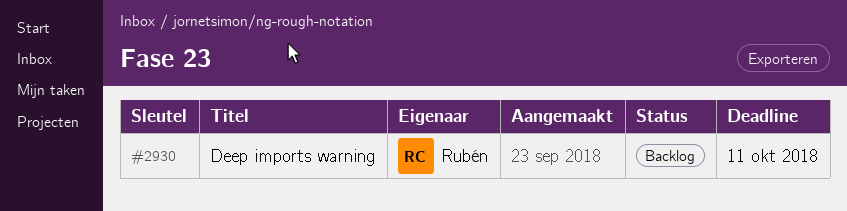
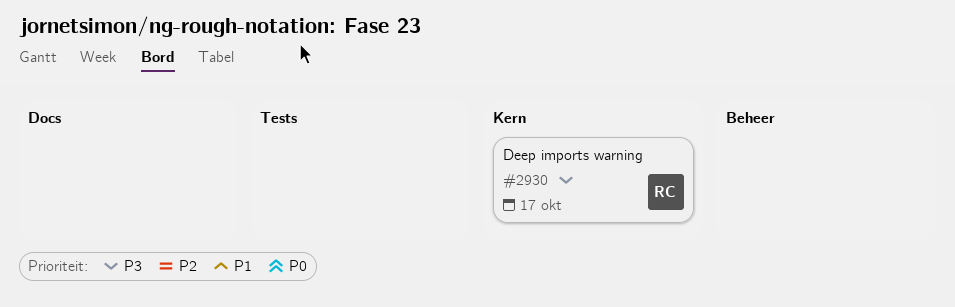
#2930, due: Oct 11 -> Oct 17

